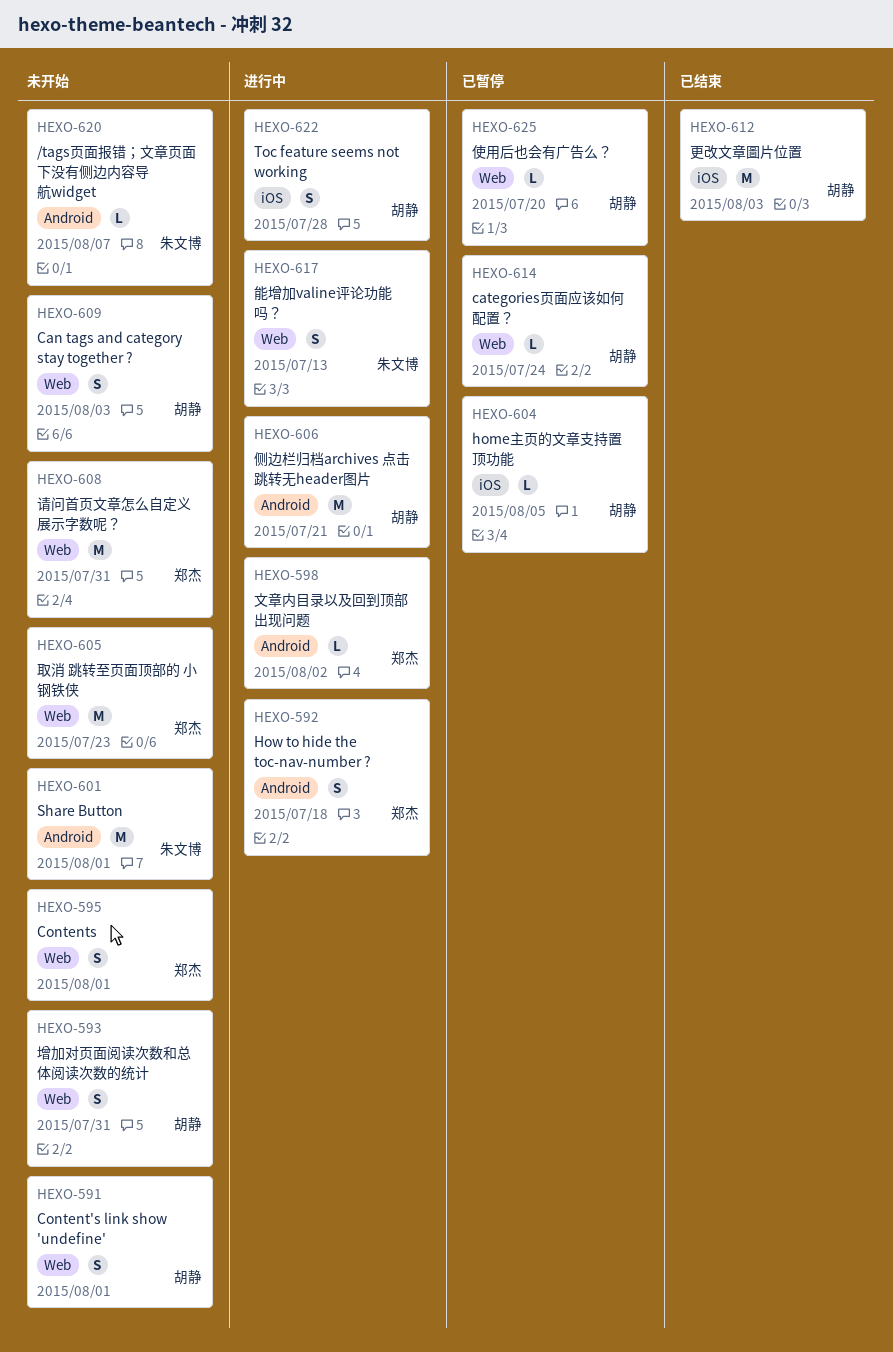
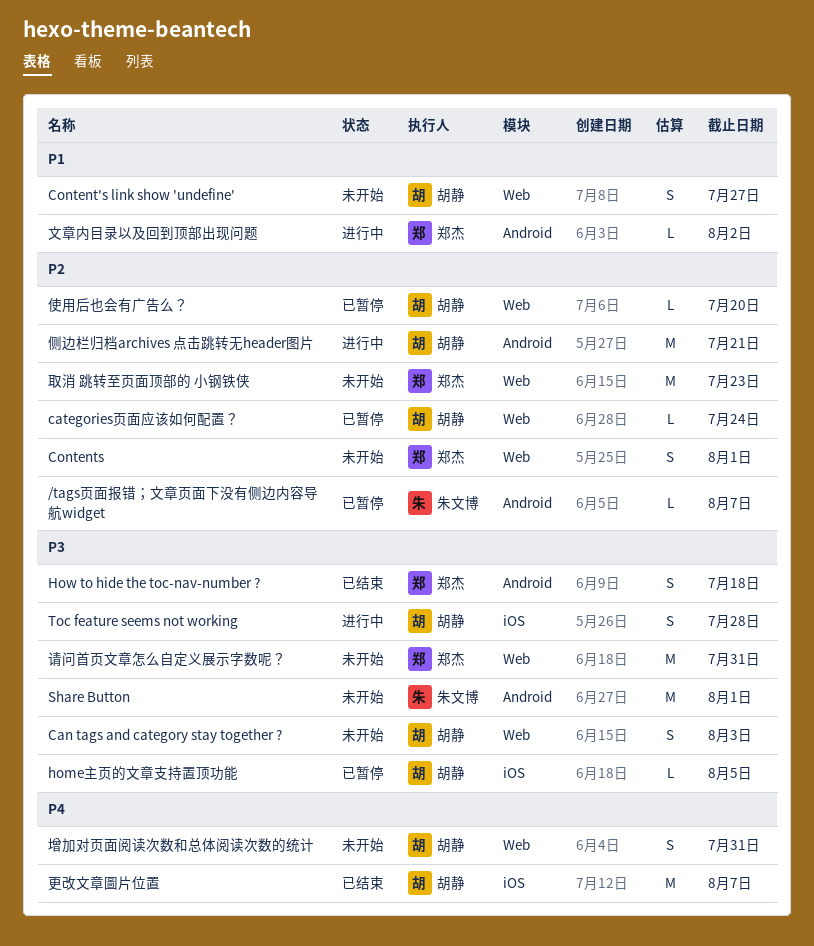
/tags页面报错；文章页面下没有侧边内容导航widget, status: 未开始 -> 已暂停
Content's link show 'undefine', due: Aug 1 -> Jul 27
How to hide the toc-nav-number ?, status: 进行中 -> 已结束
更改文章圖片位置, due: Aug 3 -> Aug 7
能增加valine评论功能吗？: present -> none

